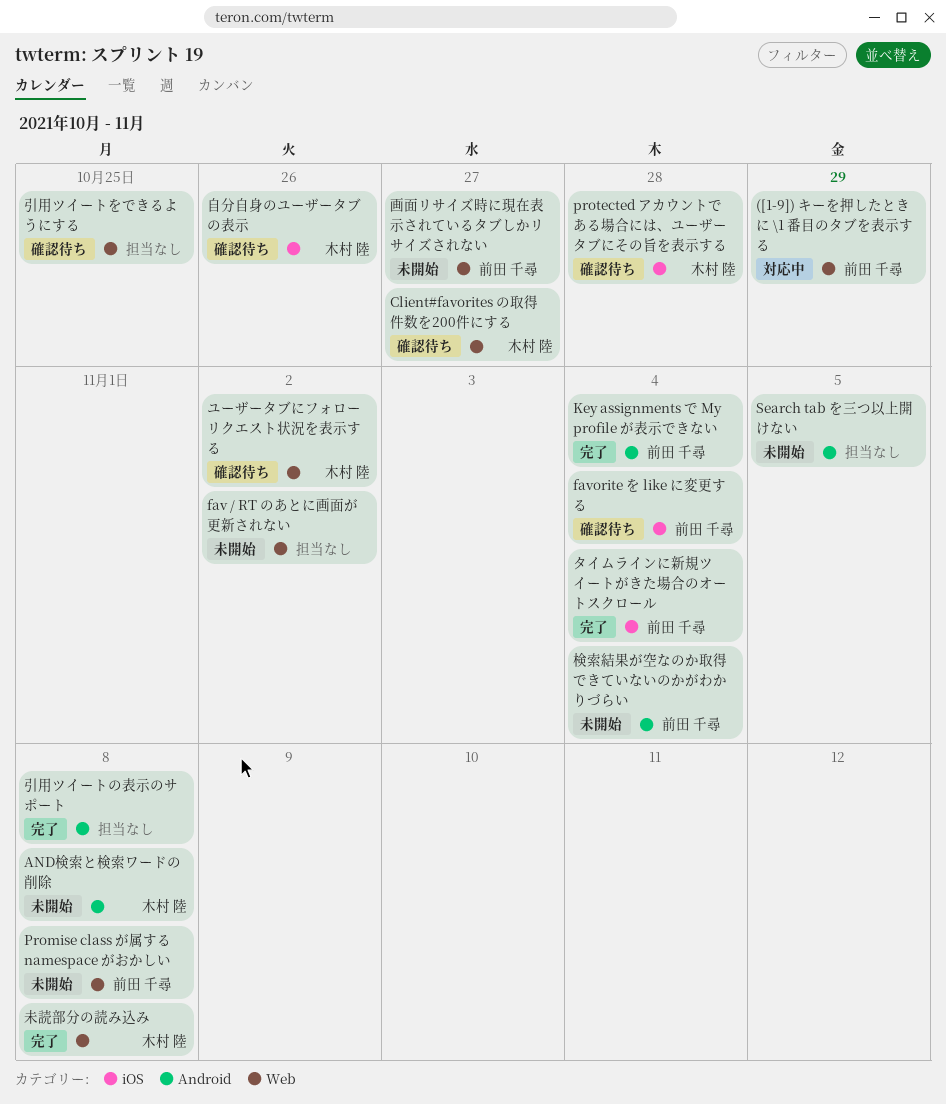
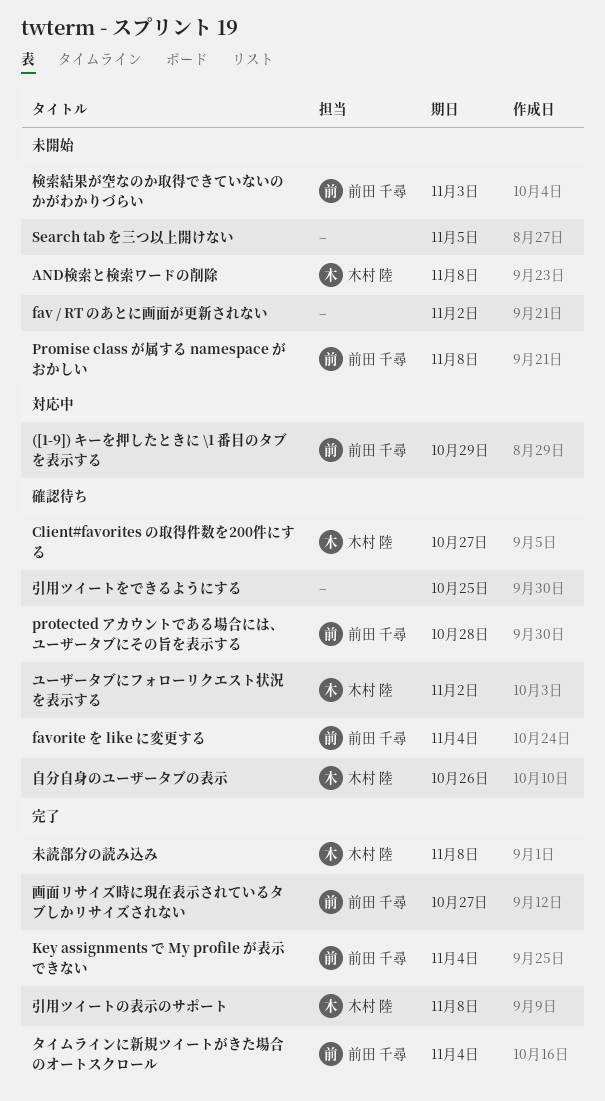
protected アカウントである場合には、ユーザータブにその旨を表示する, owner: 木村 陸 -> 前田 千尋
引用ツイートの表示のサポート, owner: none -> 木村 陸
検索結果が空なのか取得できていないのかがわかりづらい, due: Nov 4 -> Nov 3
画面リサイズ時に現在表示されているタブしかリサイズされない, status: 未開始 -> 完了

